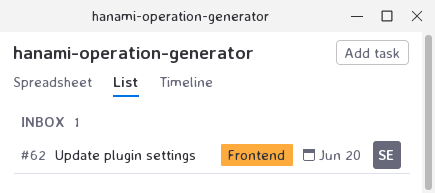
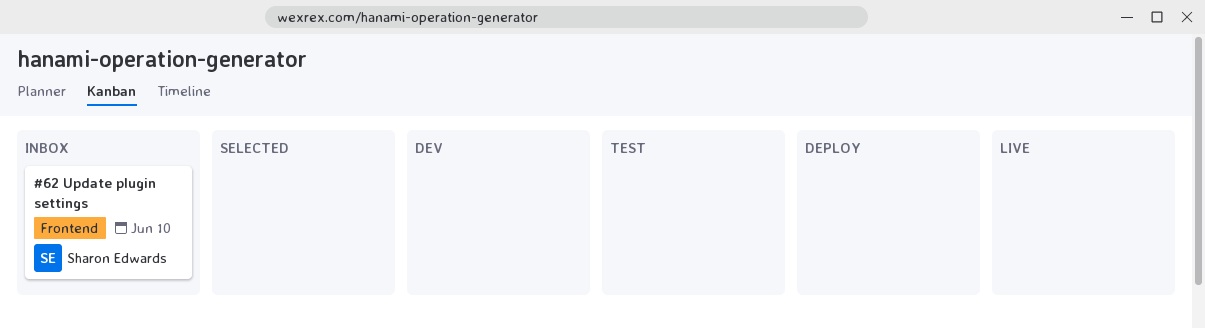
#62, due: Jun 20 -> Jun 10

